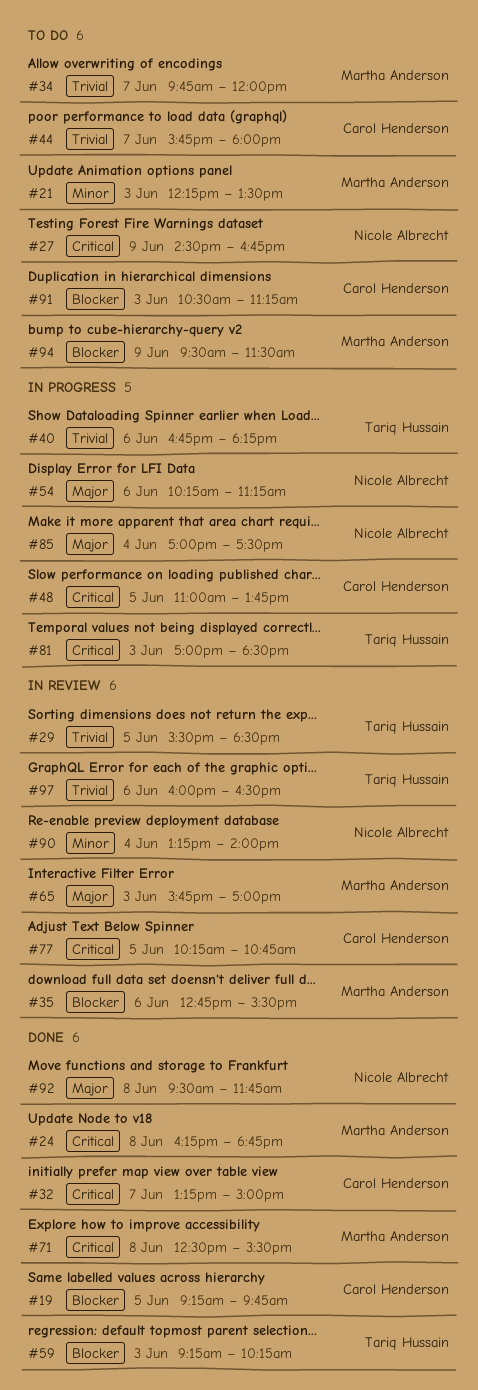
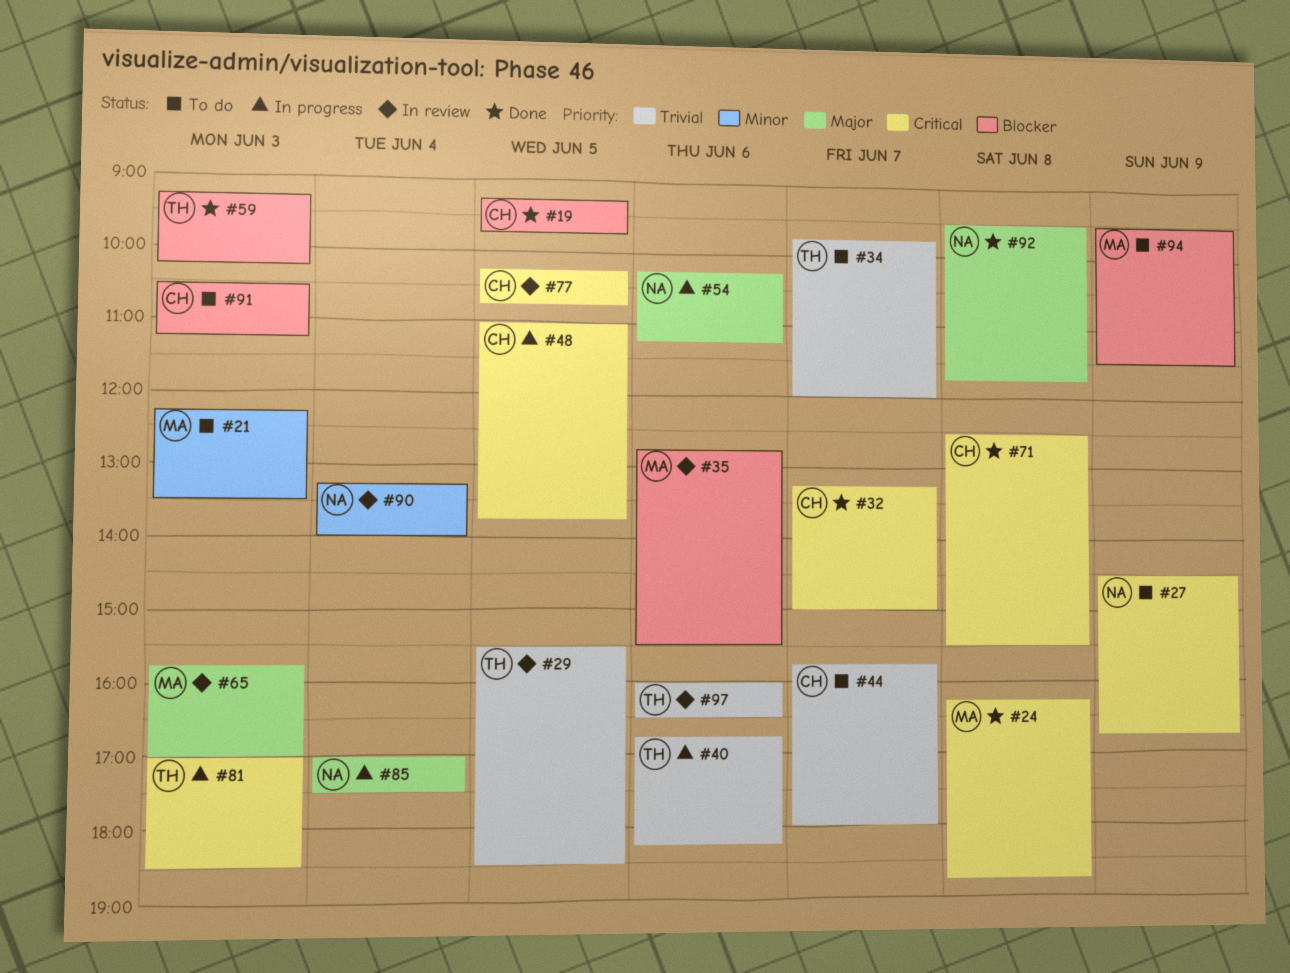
#34, owner: Martha Anderson -> Tariq Hussain
#71, owner: Martha Anderson -> Carol Henderson

